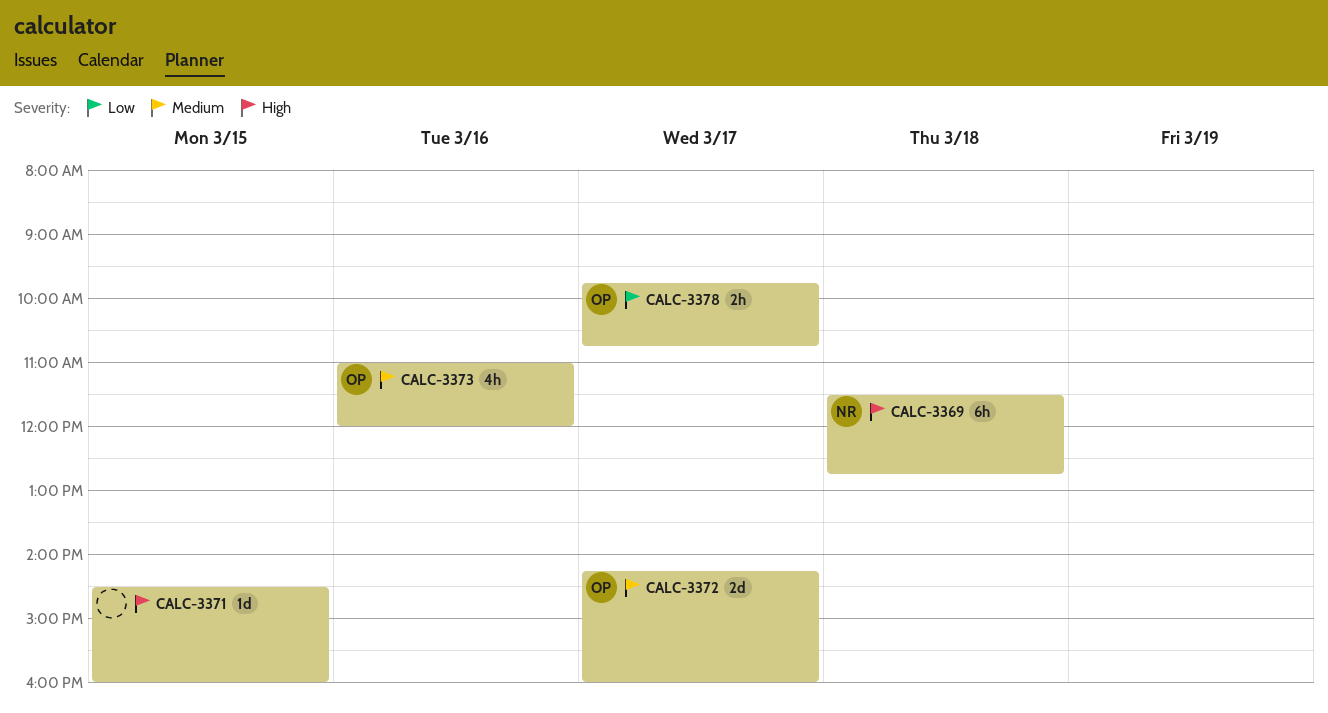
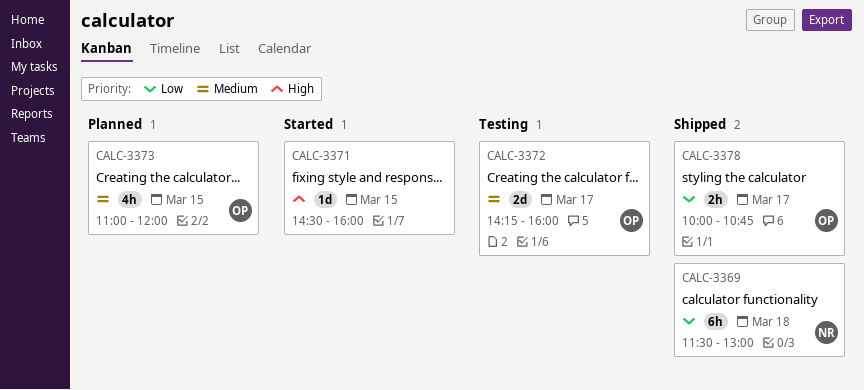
CALC-3369, priority: High -> Low
CALC-3369, ends: 12:45 -> 13:00
CALC-3373, day: Mar 16 -> Mar 15
CALC-3378, begins: 09:45 -> 10:00

